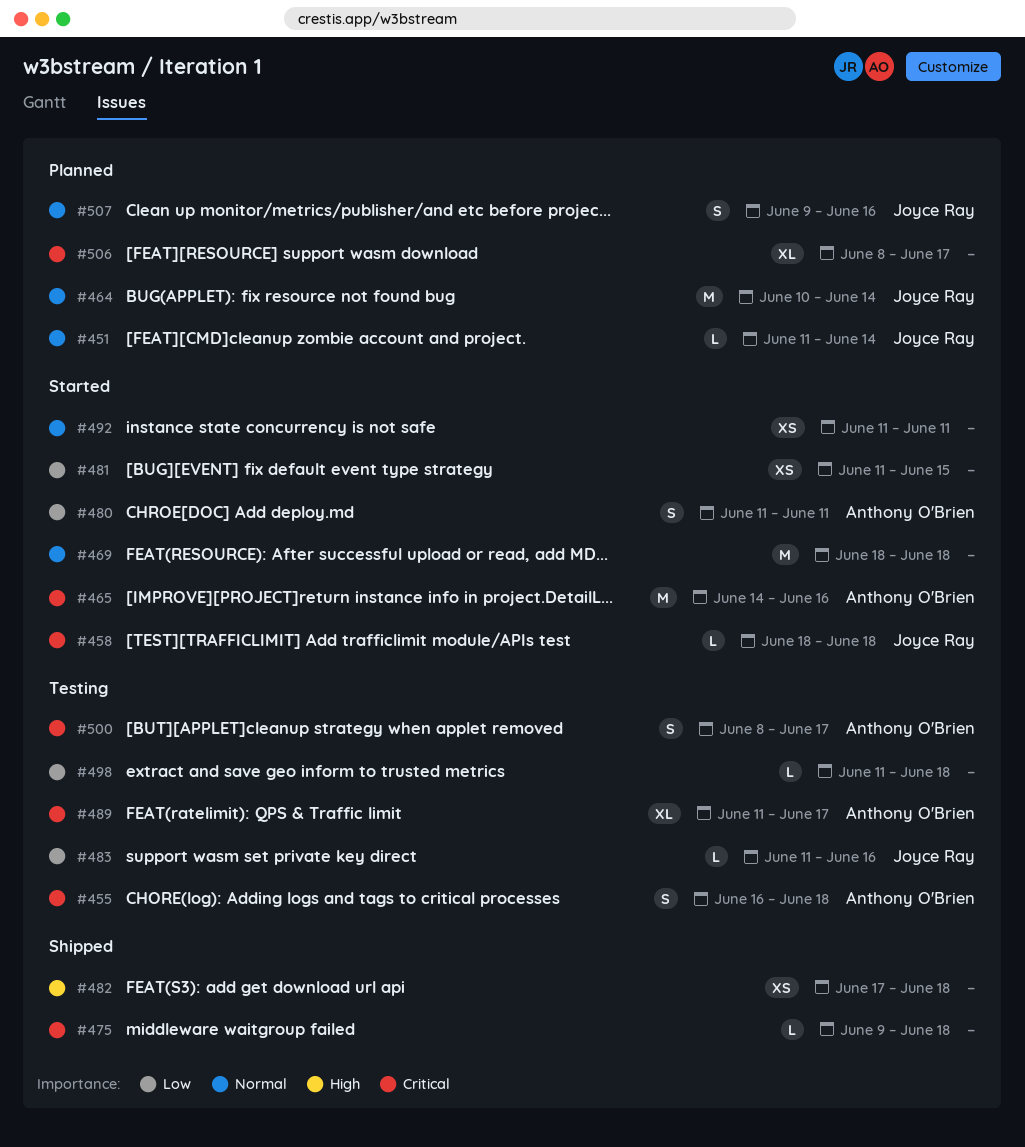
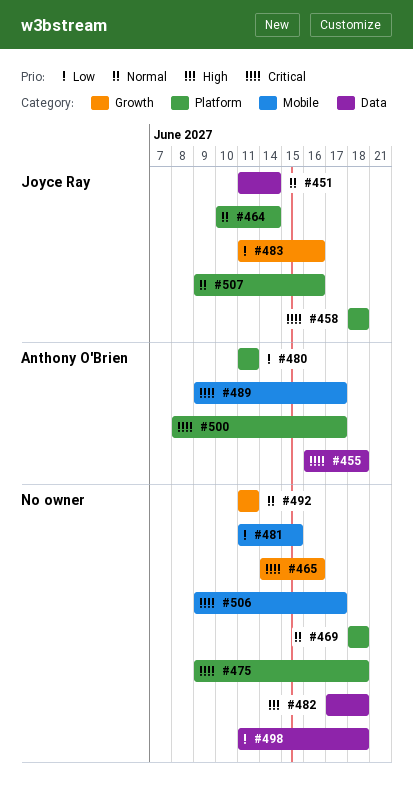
#465, owner: Anthony O'Brien -> none
#489, start: Jun 11 -> Jun 9
#506, start: Jun 8 -> Jun 9

